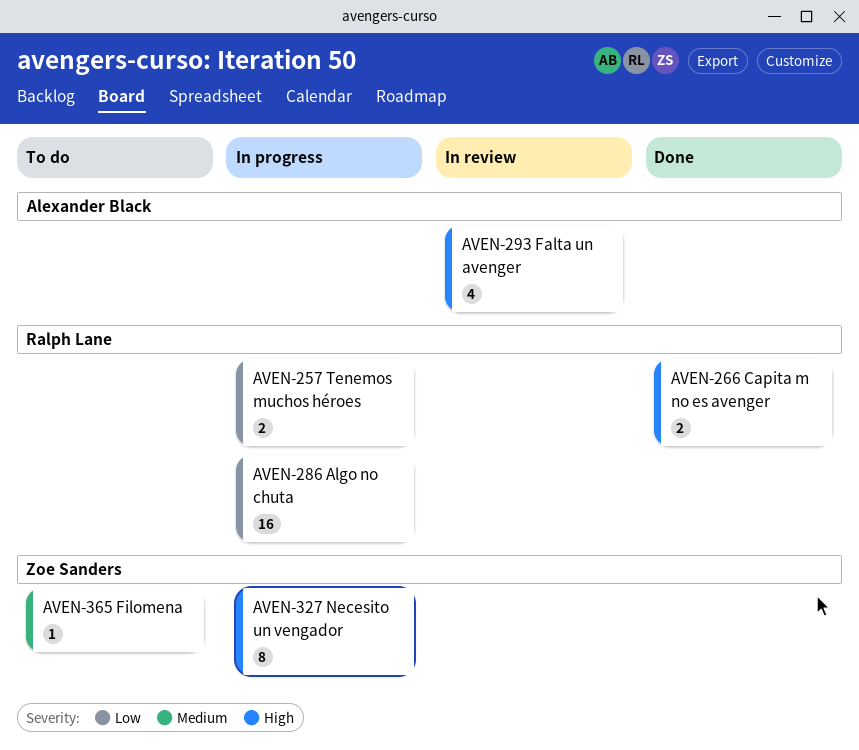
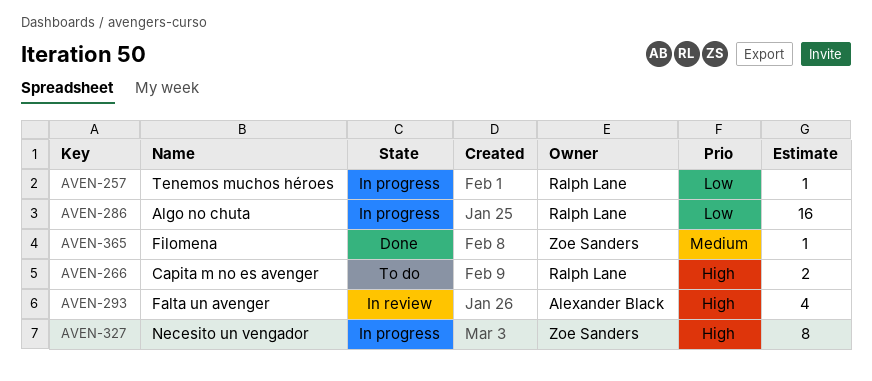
AVEN-257, estimate: 2 -> 1
AVEN-266, status: Done -> To do
AVEN-365, status: To do -> Done

